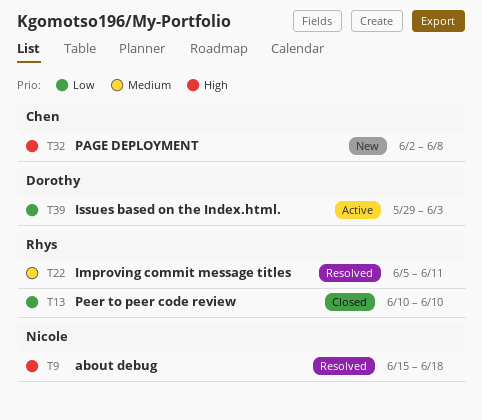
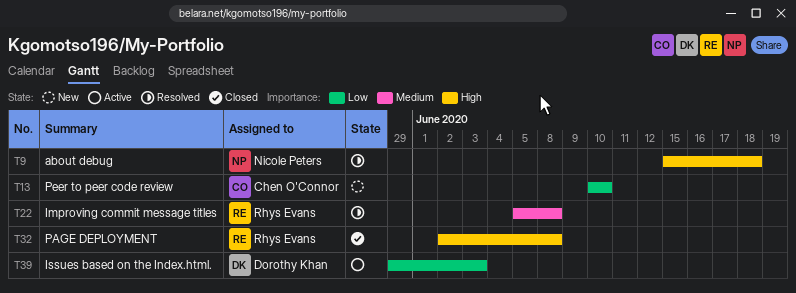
T13, status: Closed -> New
T13, owner: Rhys Evans -> Chen O'Connor
T22, due: Jun 11 -> Jun 8
T32, status: New -> Closed
T32, owner: Chen O'Connor -> Rhys Evans

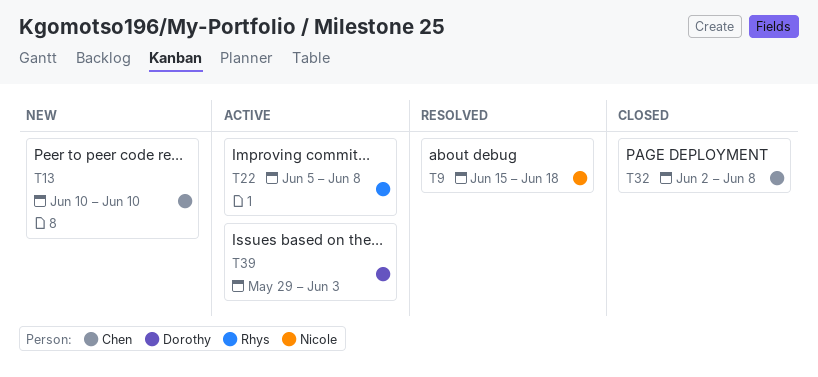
T22, status: Resolved -> Active
T32, owner: Rhys Evans -> Chen O'Connor

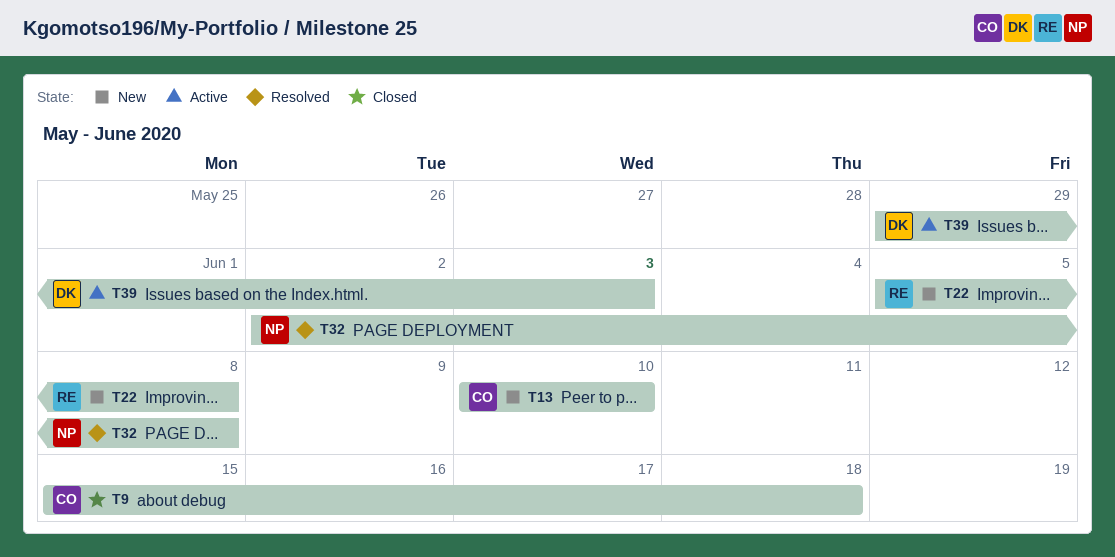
T9, status: Resolved -> Closed
T9, owner: Nicole -> Chen
T22, status: Active -> New
T32, status: Closed -> Resolved
T32, owner: Chen -> Nicole

